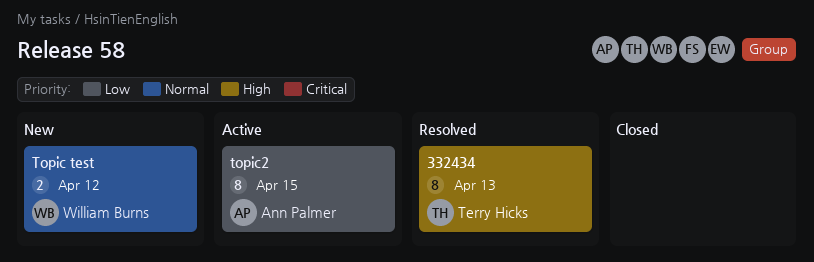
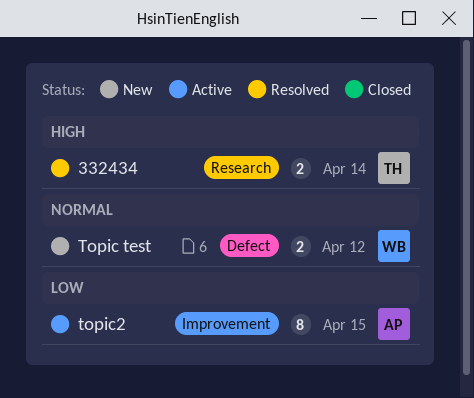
332434, estimate: 8 -> 2
332434, due: Apr 13 -> Apr 14

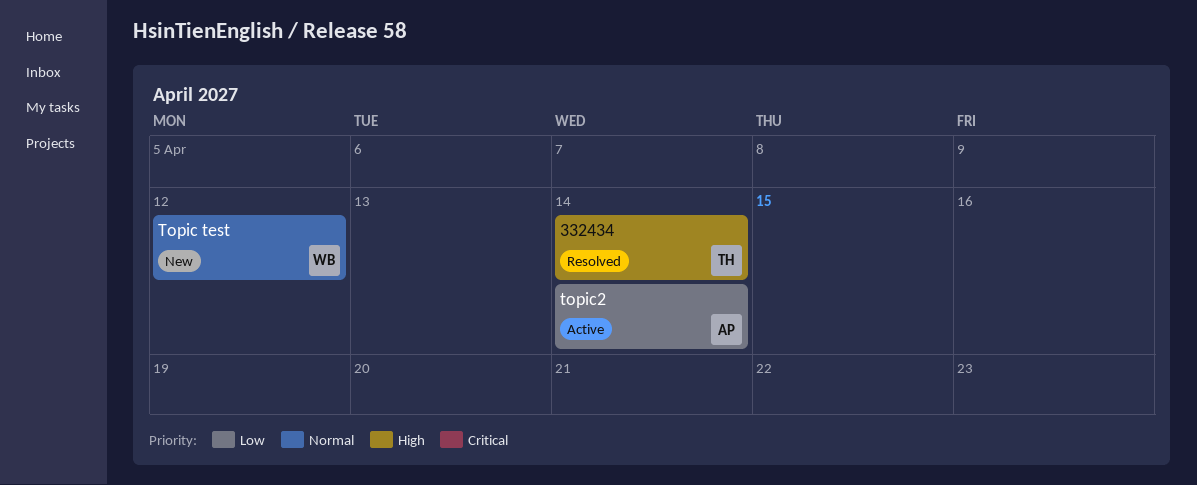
topic2, due: Apr 15 -> Apr 14

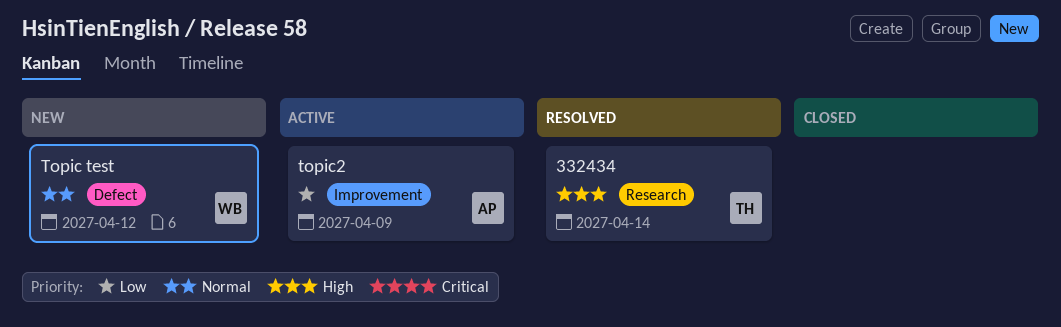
topic2, due: Apr 14 -> Apr 9

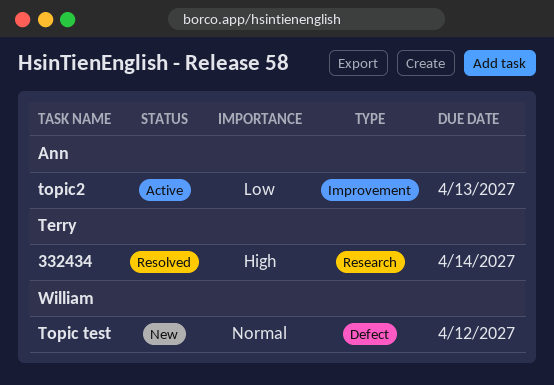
topic2, due: Apr 9 -> Apr 13

